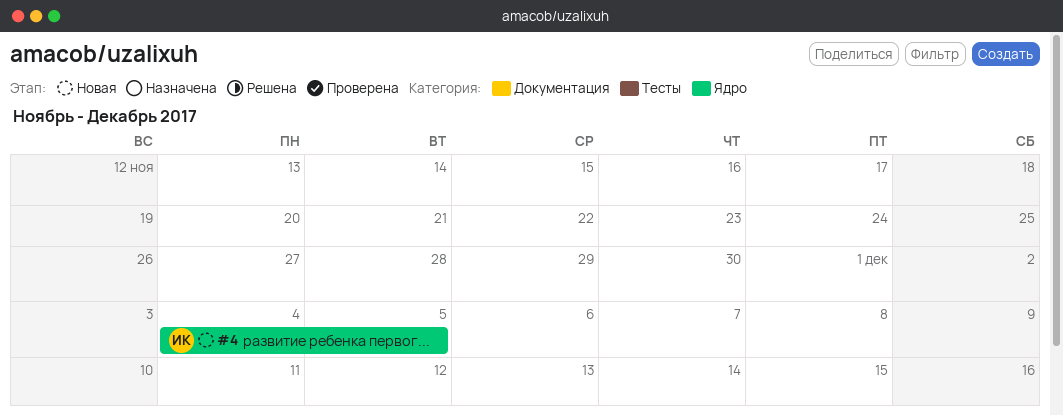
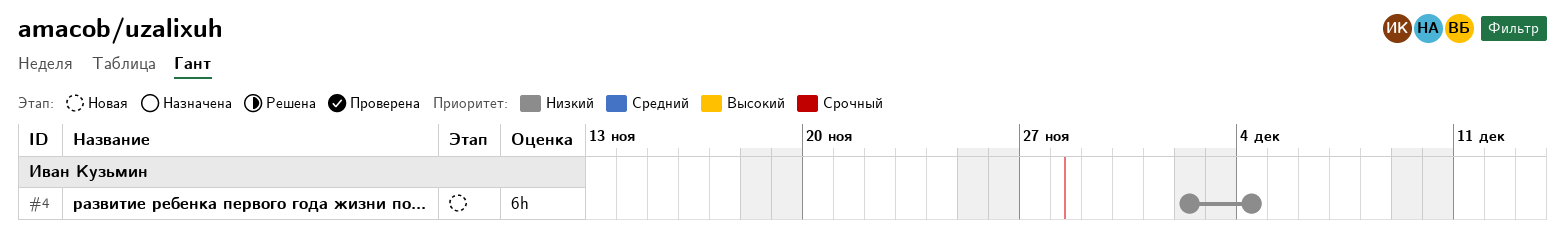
#4, start: Dec 4 -> Dec 2
#4, due: Dec 5 -> Dec 4

